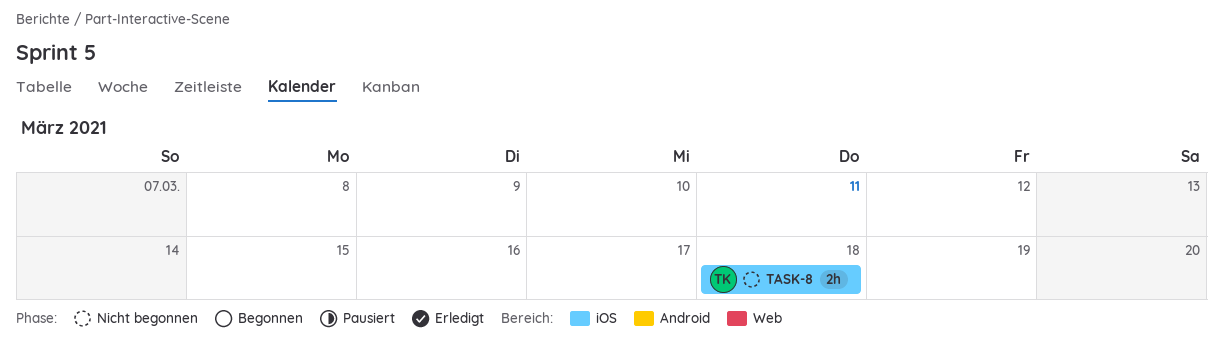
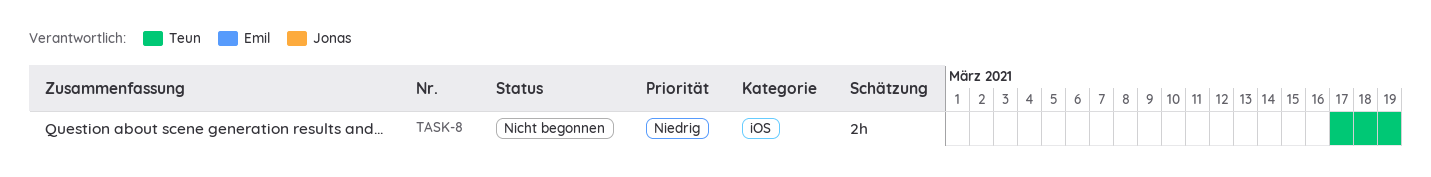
TASK-8, start: Mar 18 -> Mar 17
TASK-8, due: Mar 18 -> Mar 19

